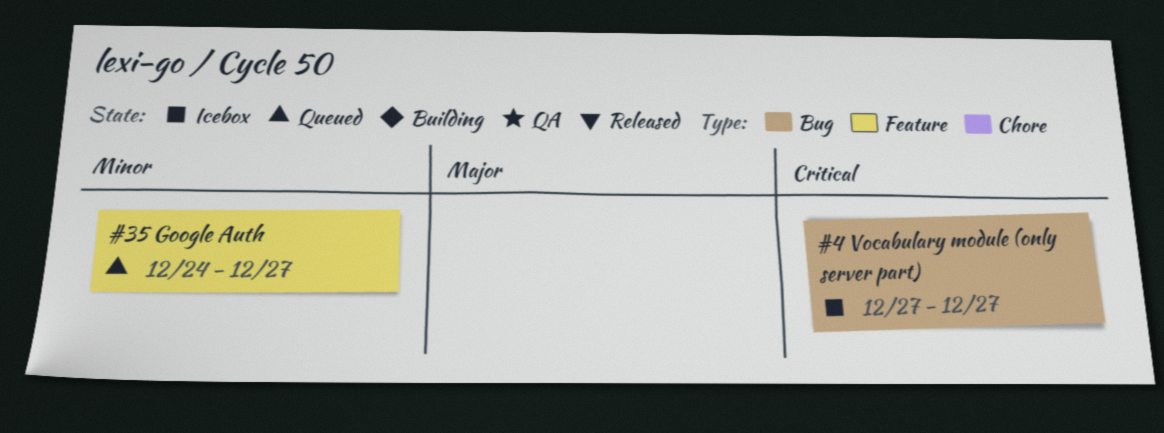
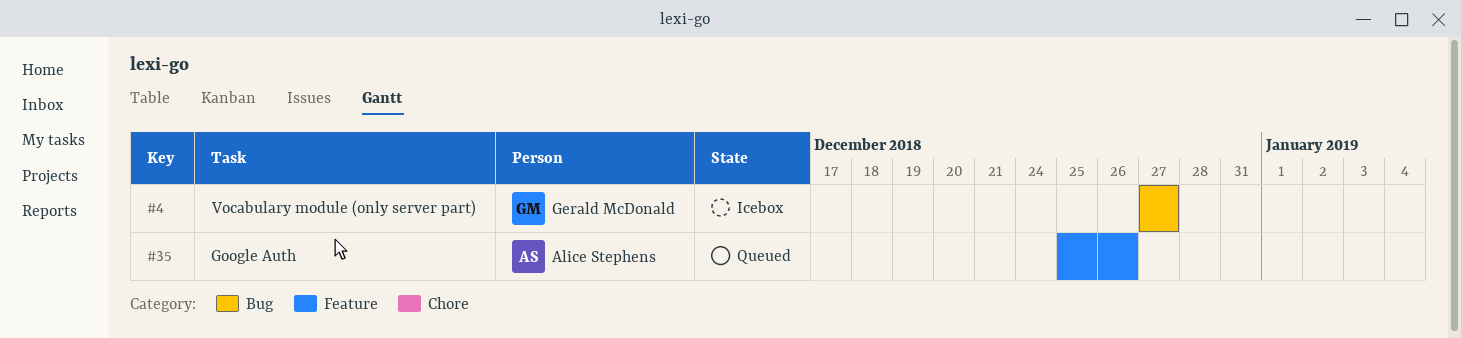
#35, start: Dec 24 -> Dec 25
#35, due: Dec 27 -> Dec 26

